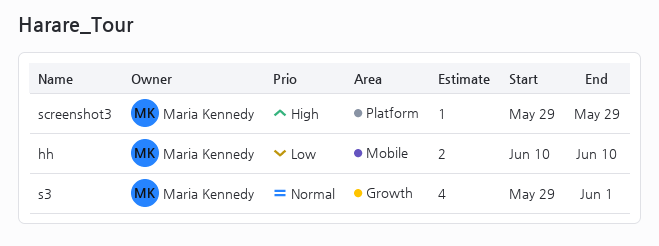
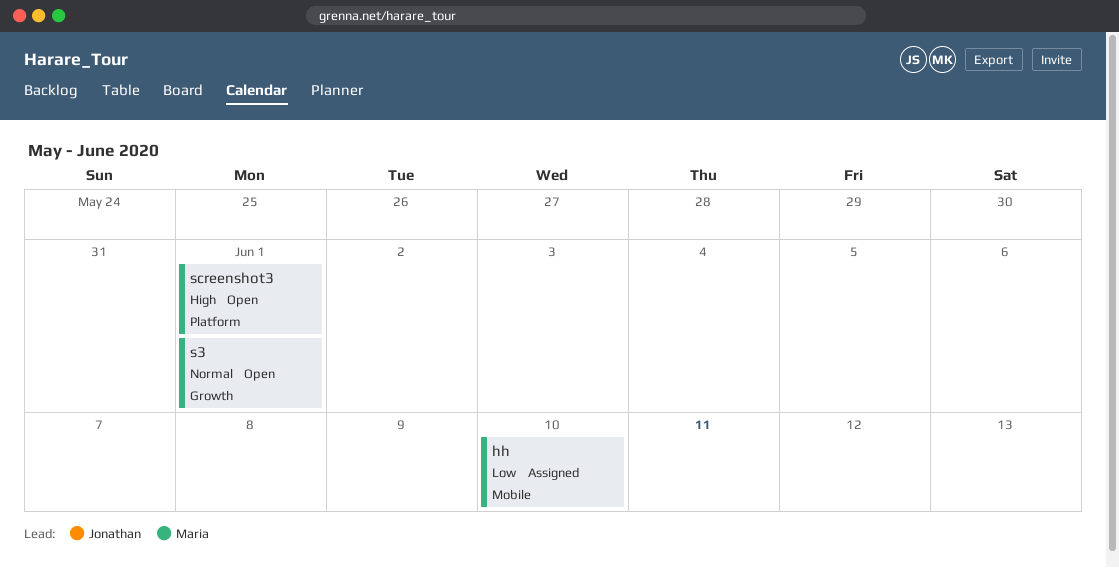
screenshot3, due: May 29 -> Jun 1

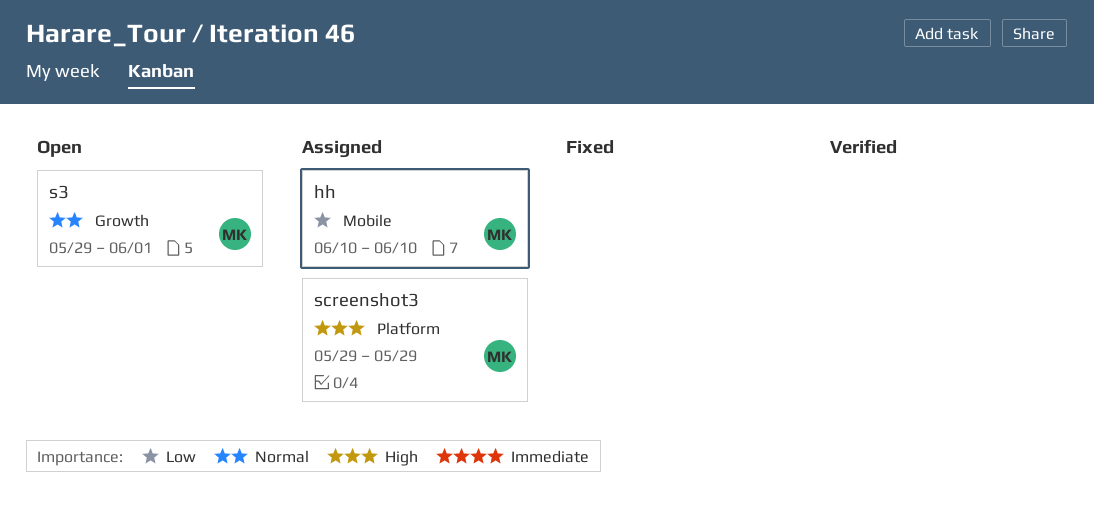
screenshot3, status: Open -> Assigned
screenshot3, due: Jun 1 -> May 29

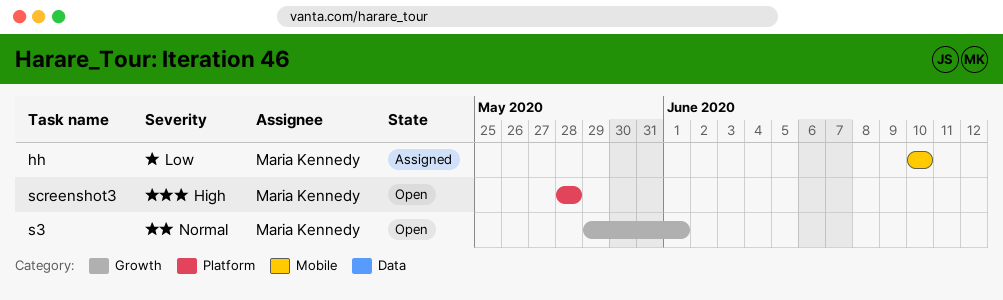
screenshot3, status: Assigned -> Open
screenshot3, start: May 29 -> May 28
screenshot3, due: May 29 -> May 28

